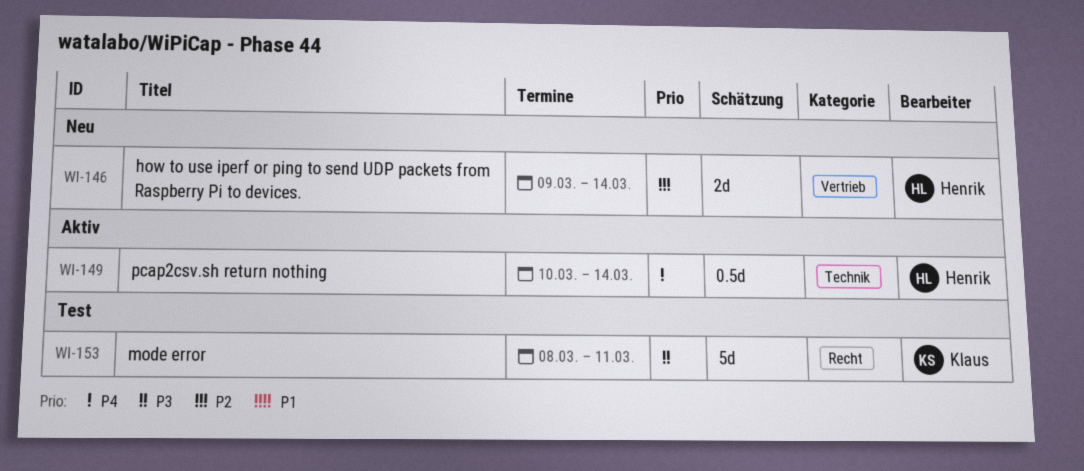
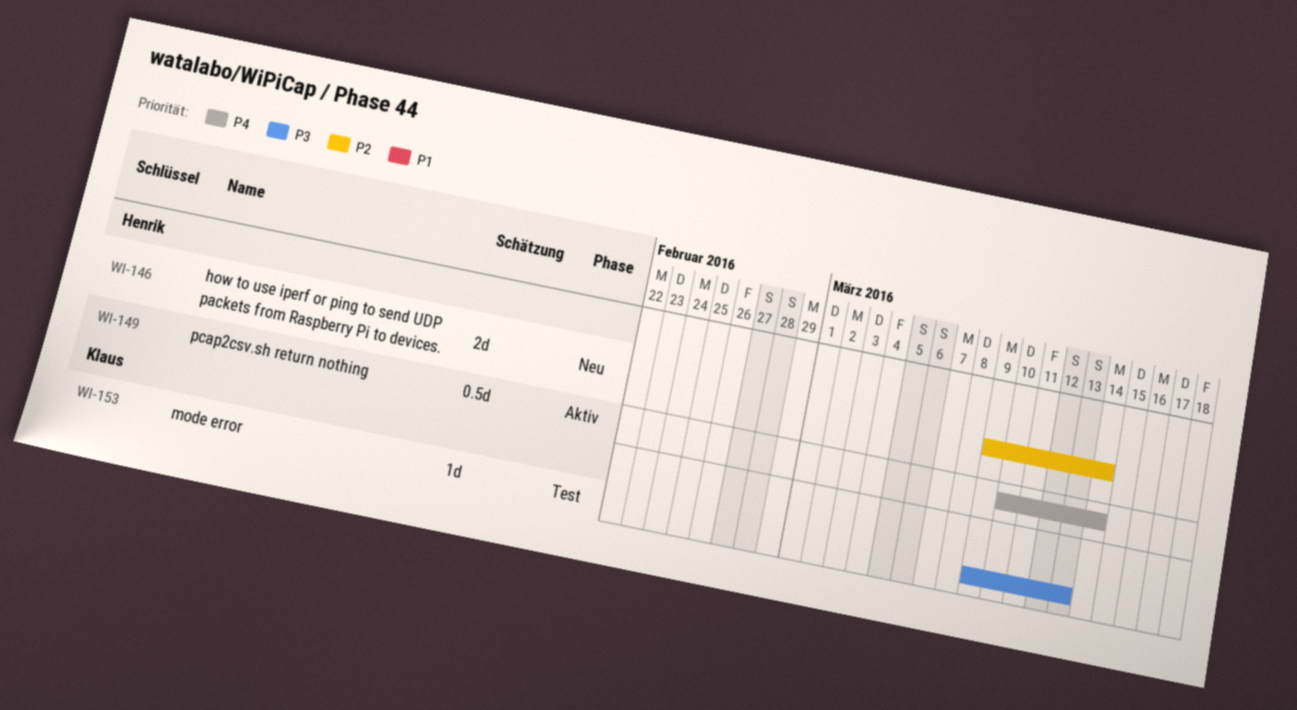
WI-153, estimate: 5d -> 1d
WI-153, start: Mar 8 -> Mar 9
WI-153, due: Mar 11 -> Mar 13

